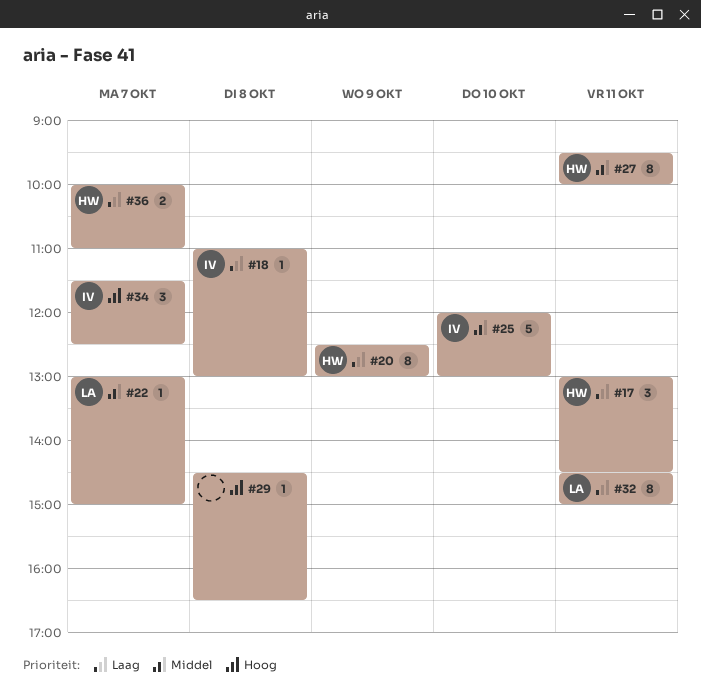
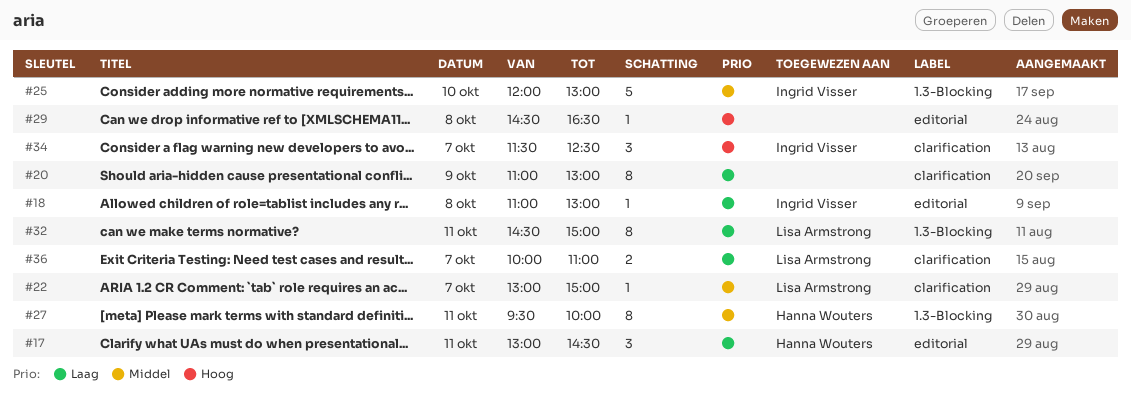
#20, owner: Hanna Wouters -> none
#20, begins: 12:30 -> 11:00
#36, owner: Hanna Wouters -> Lisa Armstrong

